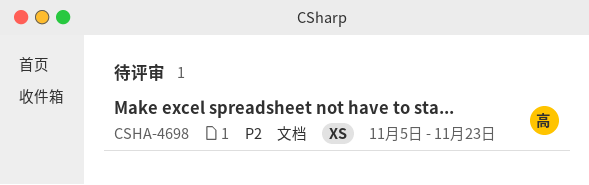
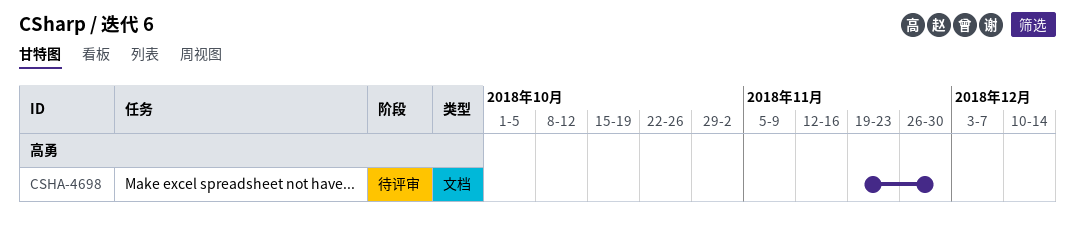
CSHA-4698, start: Nov 5 -> Nov 19
CSHA-4698, due: Nov 23 -> Nov 30

